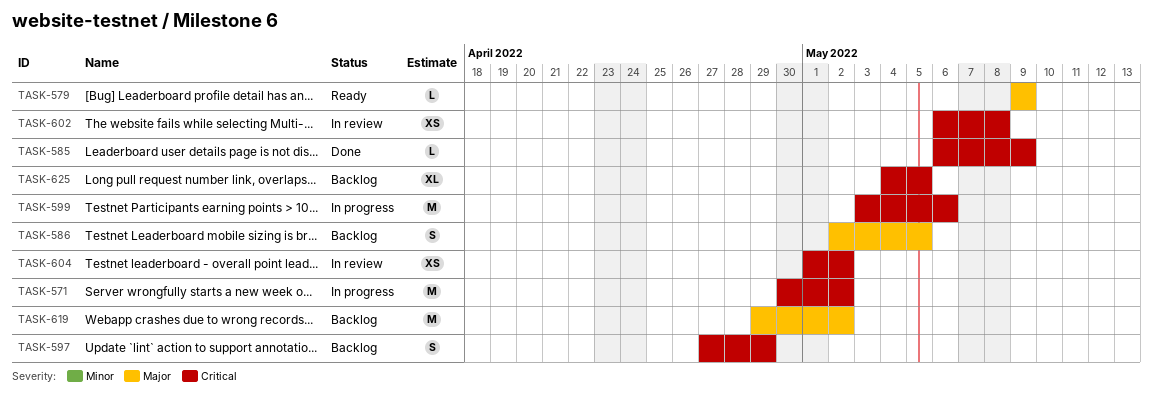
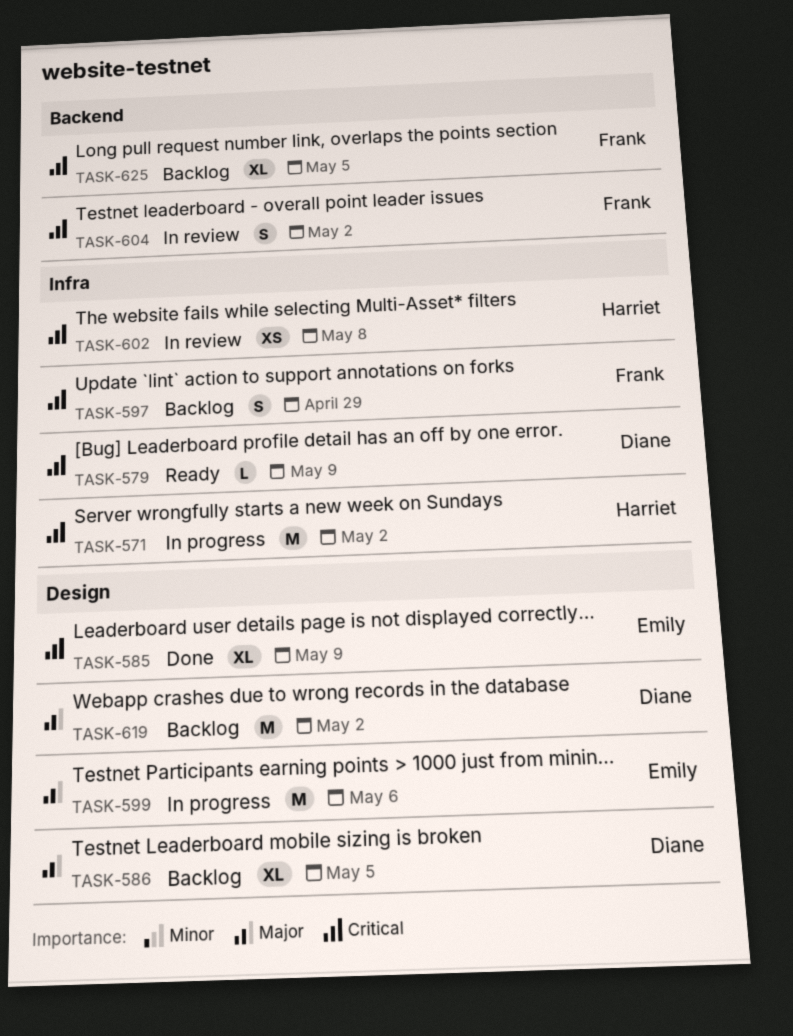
TASK-579, priority: Major -> Critical
TASK-585, estimate: L -> XL
TASK-586, estimate: S -> XL
TASK-599, priority: Critical -> Major
TASK-604, estimate: XS -> S

